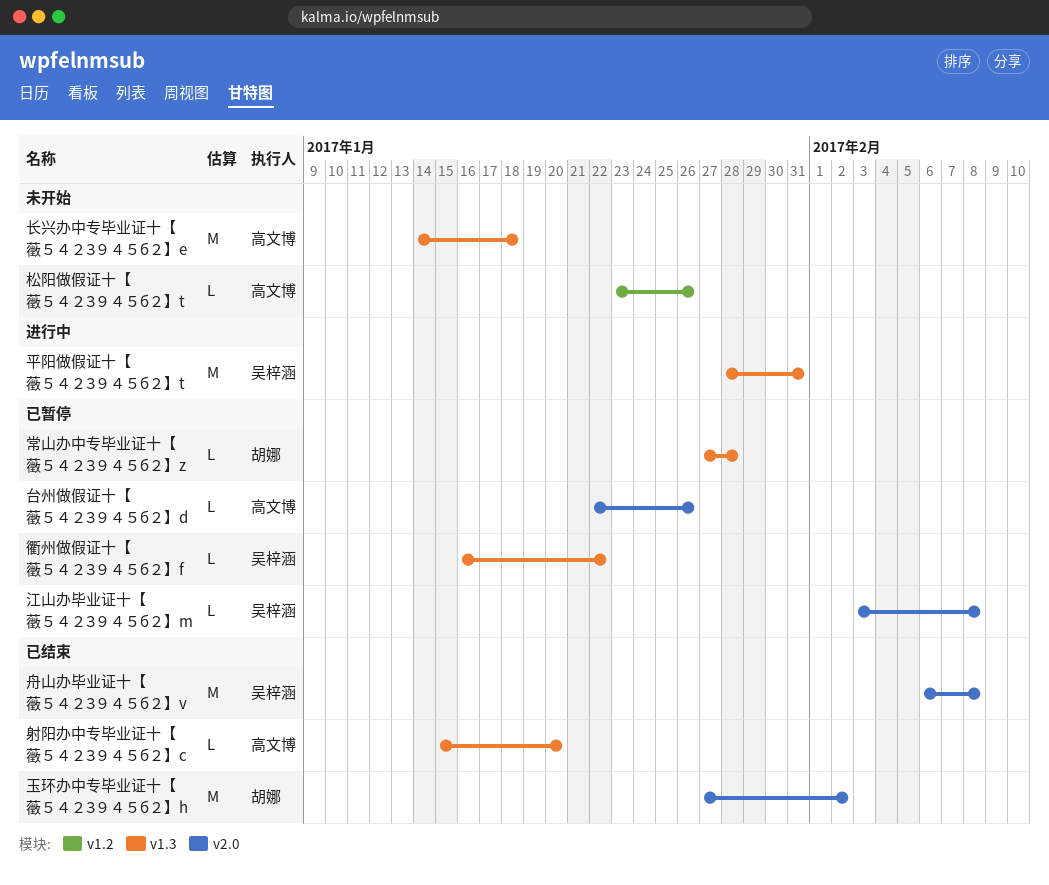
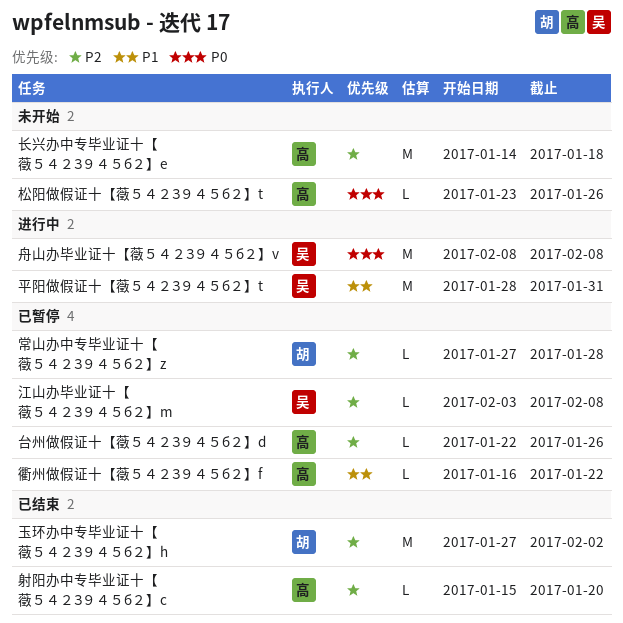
舟山办毕业证十【藢５４２З９４５б２】v, status: 已结束 -> 进行中
舟山办毕业证十【藢５４２З９４５б２】v, start: Feb 6 -> Feb 8
衢州做假证十【藢５４２З９４５б２】f, owner: 吴梓涵 -> 高文博

